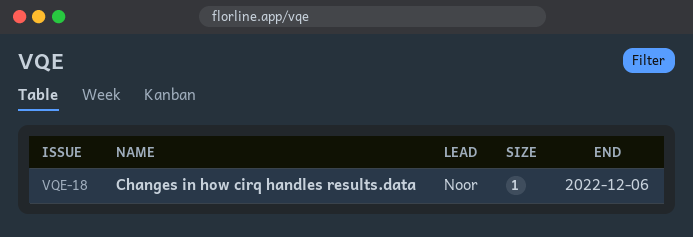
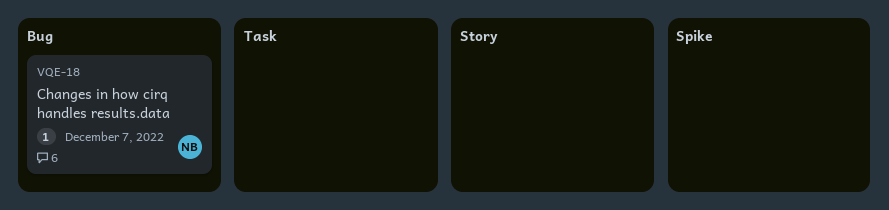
VQE-18, due: Dec 6 -> Dec 7

